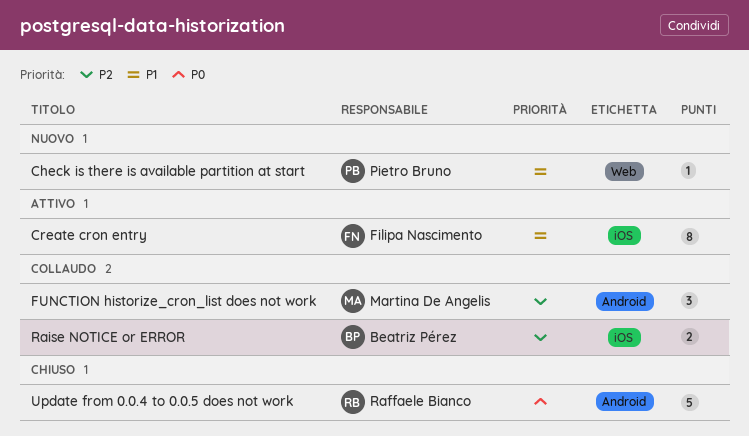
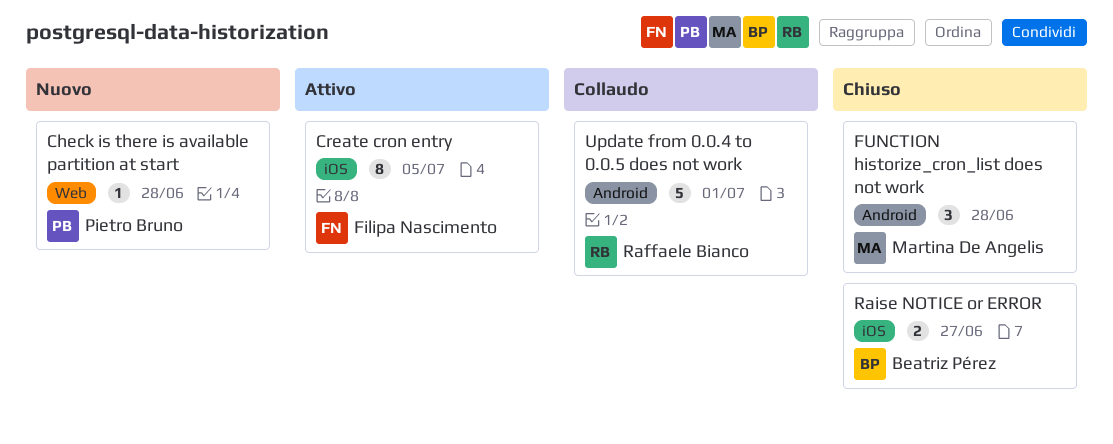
FUNCTION historize_cron_list does not work, status: Collaudo -> Chiuso
Raise NOTICE or ERROR, status: Collaudo -> Chiuso
Update from 0.0.4 to 0.0.5 does not work, status: Chiuso -> Collaudo

